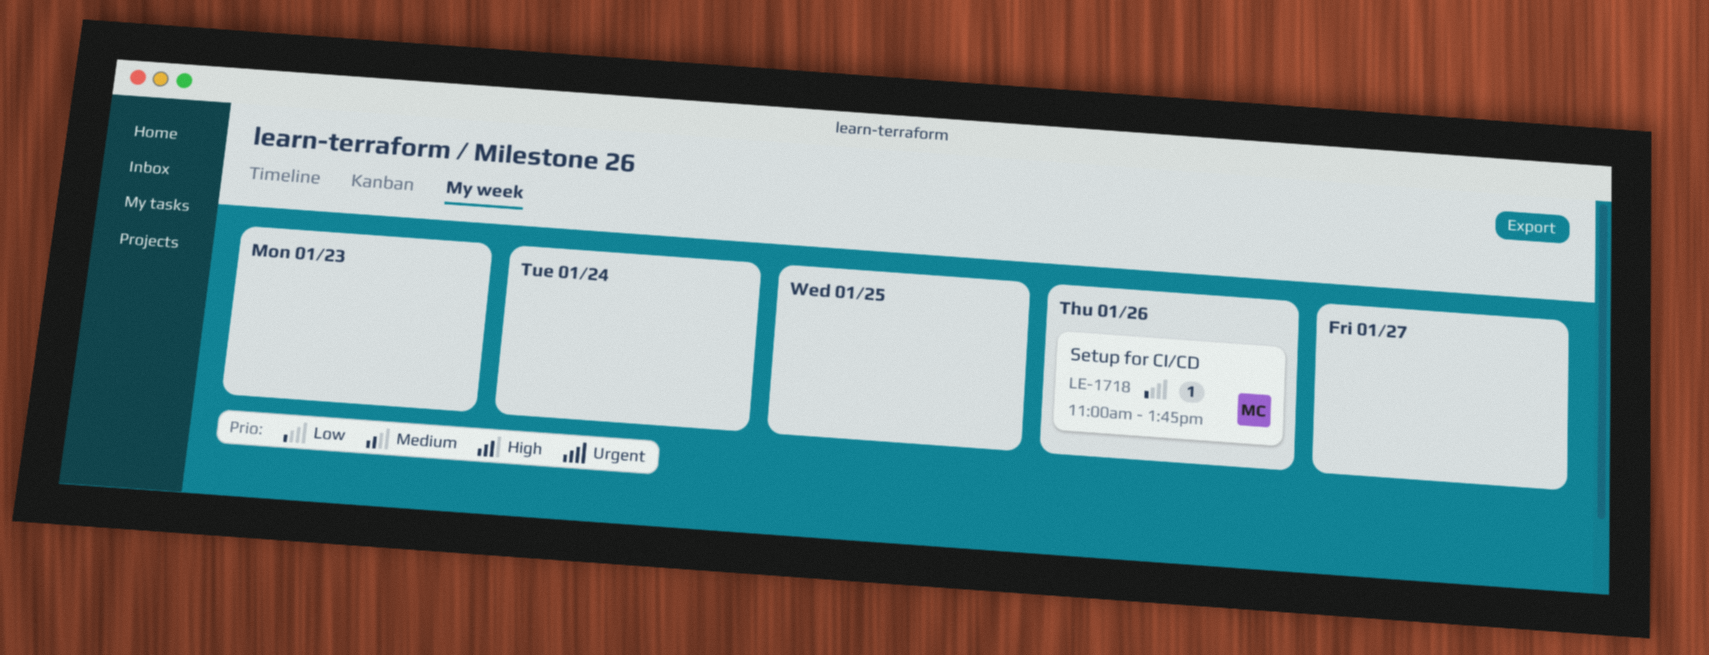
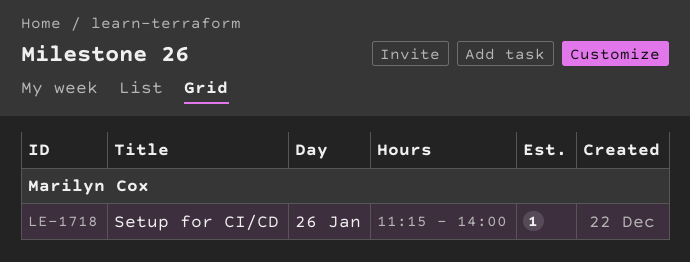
LE-1718, begins: 11:00 -> 11:15
LE-1718, ends: 13:45 -> 14:00

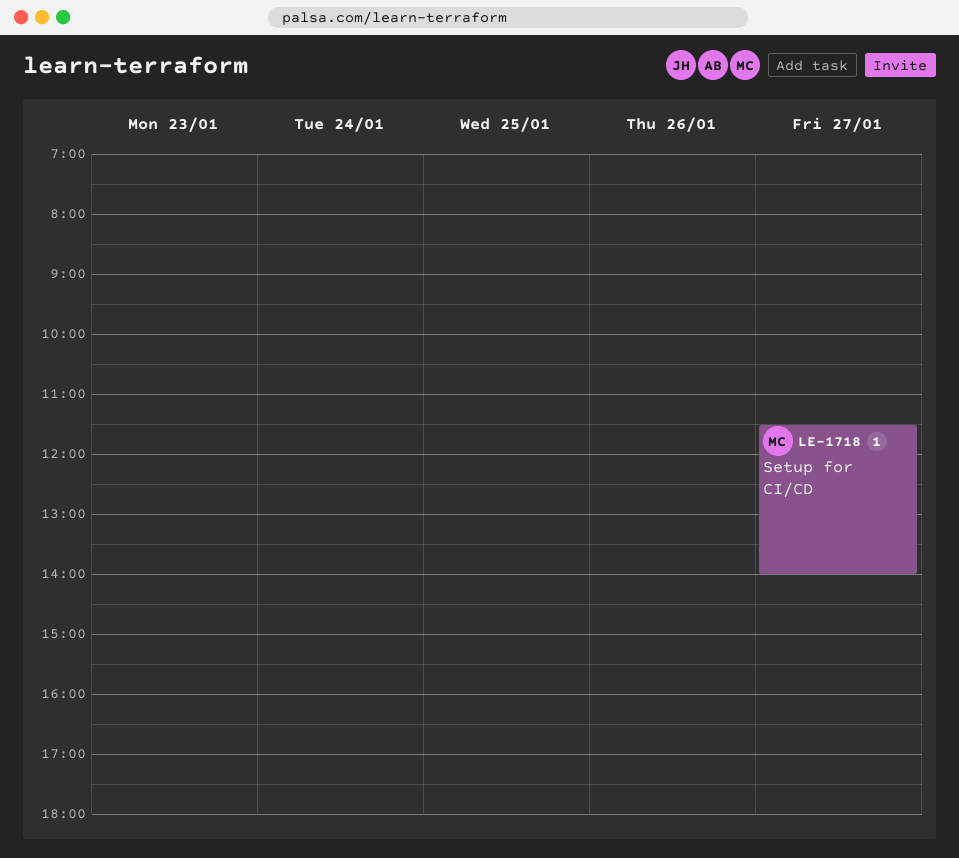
LE-1718, day: Jan 26 -> Jan 27
LE-1718, begins: 11:15 -> 11:30

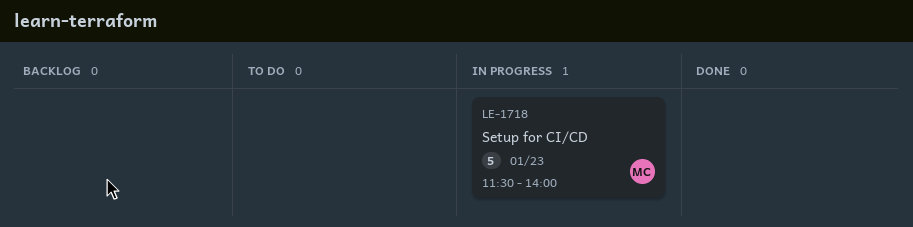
LE-1718, estimate: 1 -> 5
LE-1718, day: Jan 27 -> Jan 23

